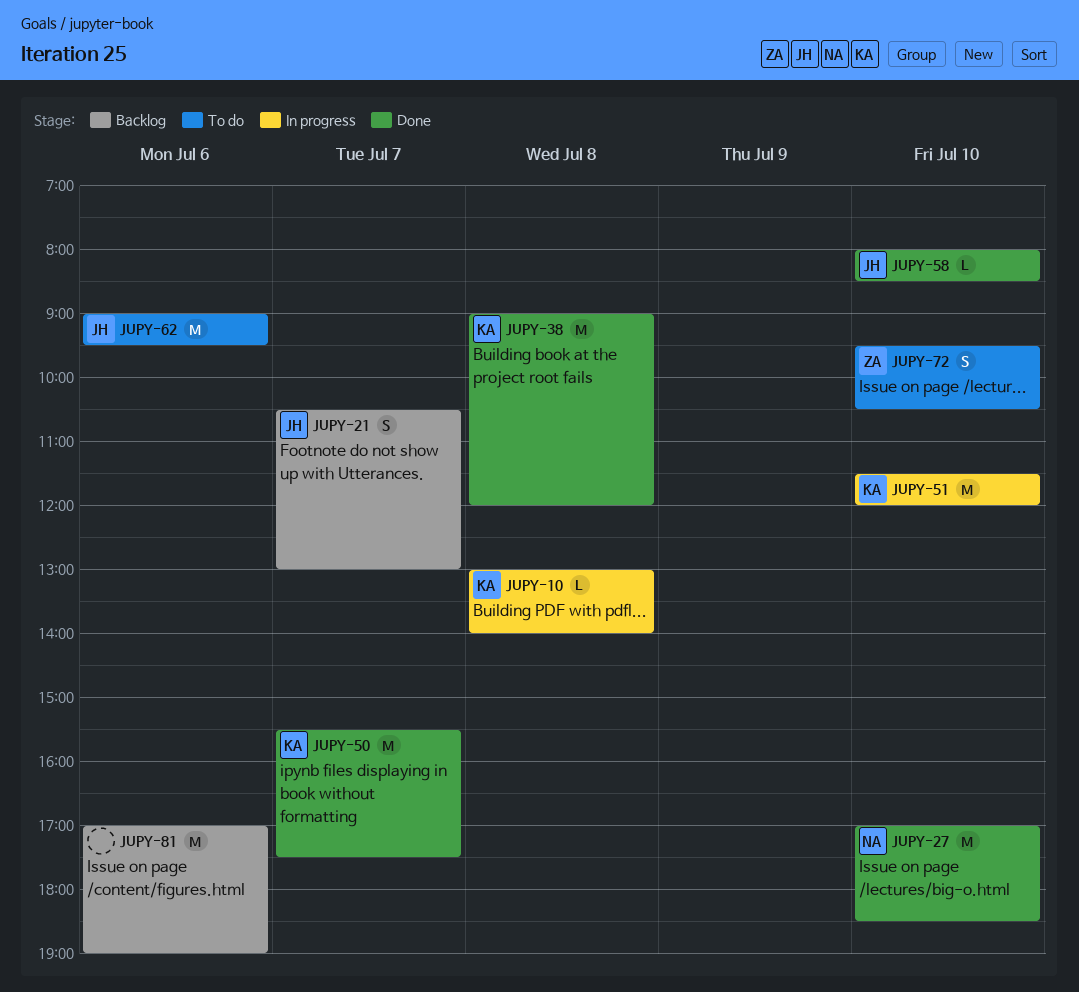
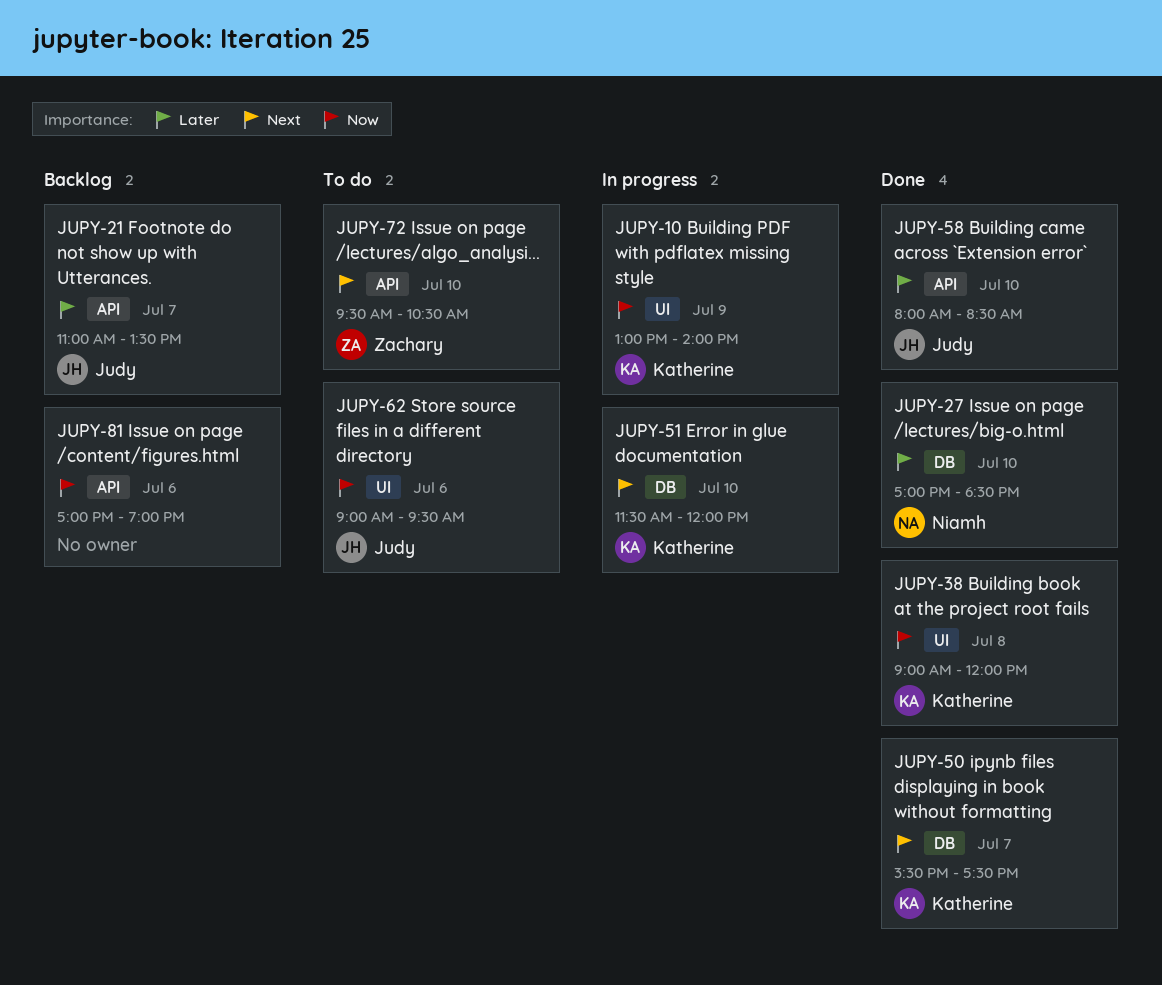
JUPY-10, day: Jul 8 -> Jul 9
JUPY-21, begins: 10:30 -> 11:00
JUPY-21, ends: 13:00 -> 13:30

